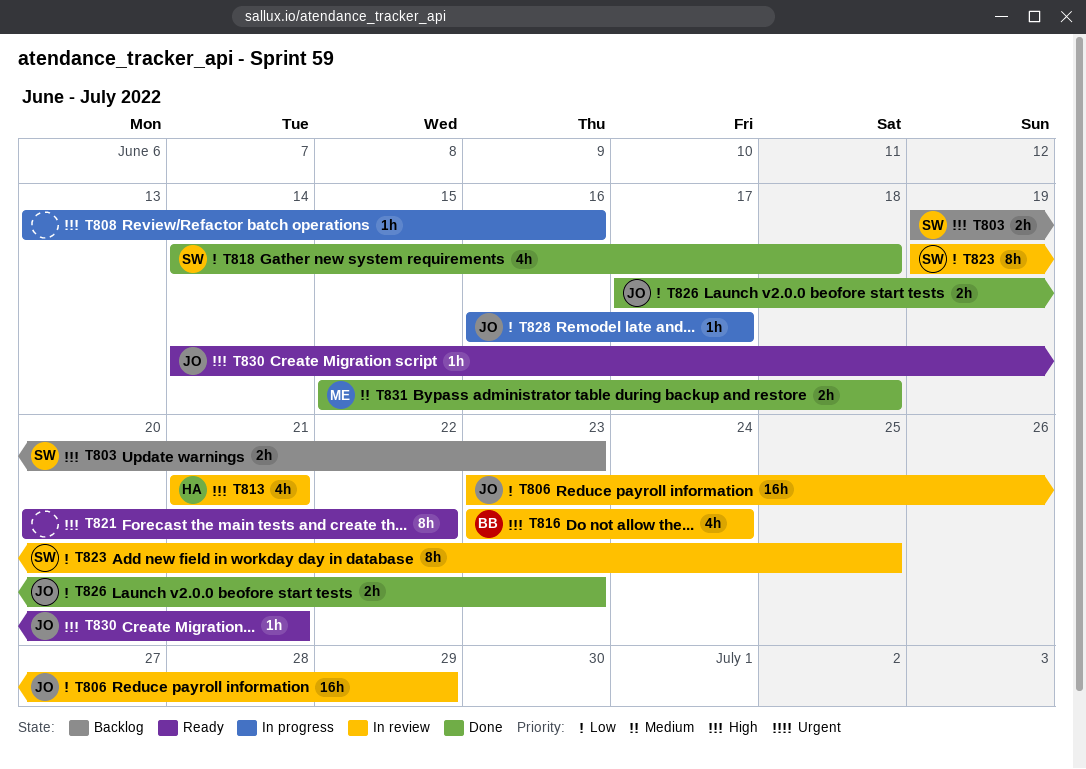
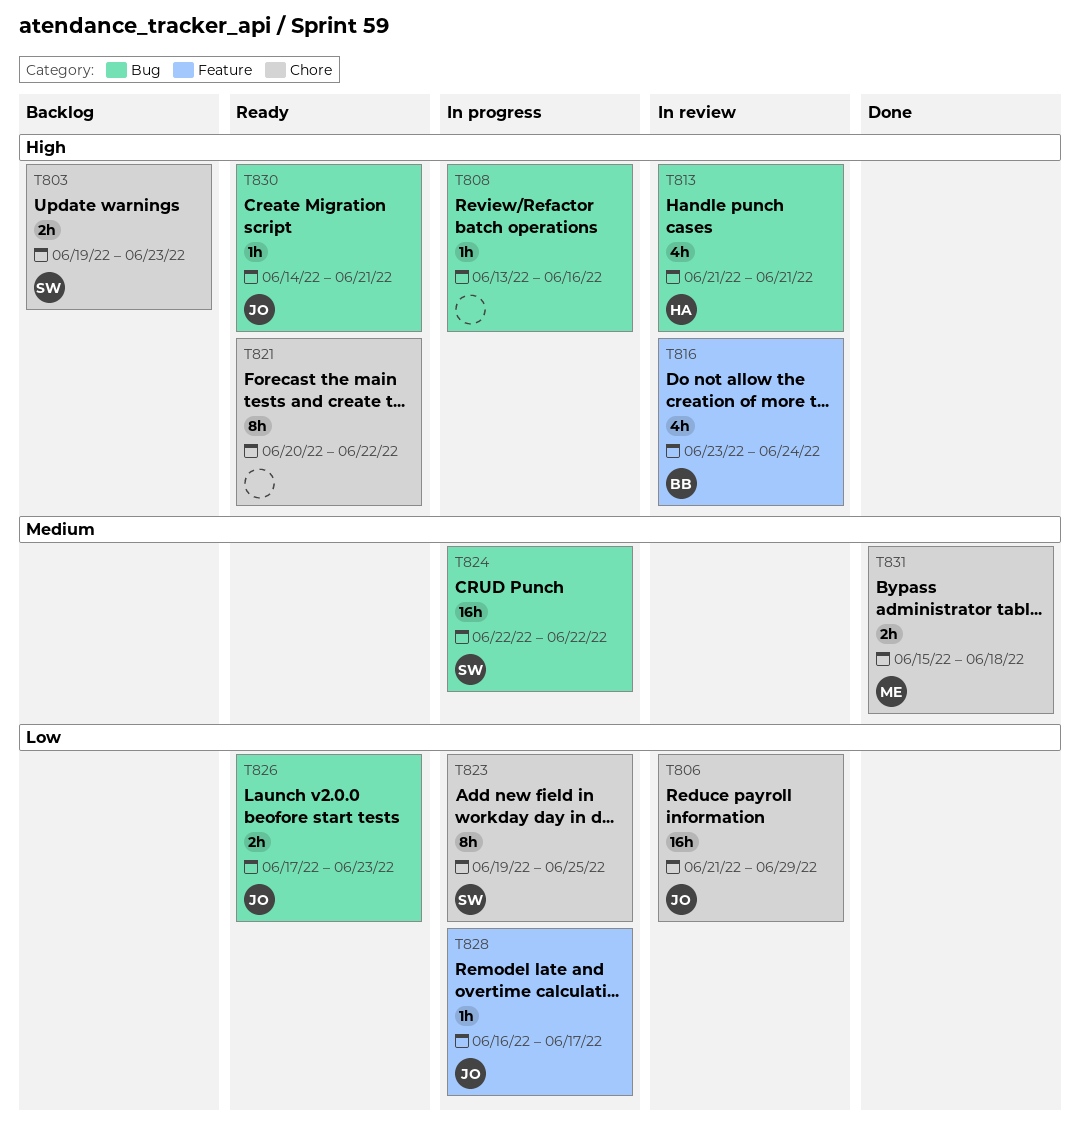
T806, start: Jun 23 -> Jun 21
T818: present -> none
T823, status: In review -> In progress
T824: none -> present
T826, status: Done -> Ready

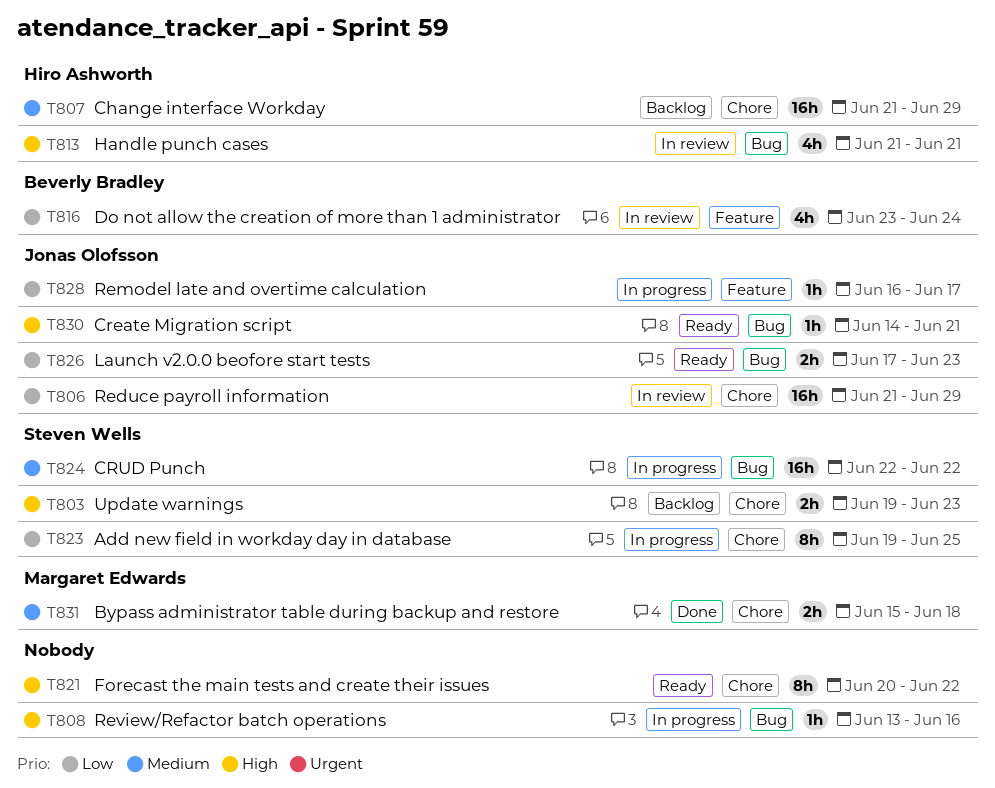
T807: none -> present
T816, priority: High -> Low

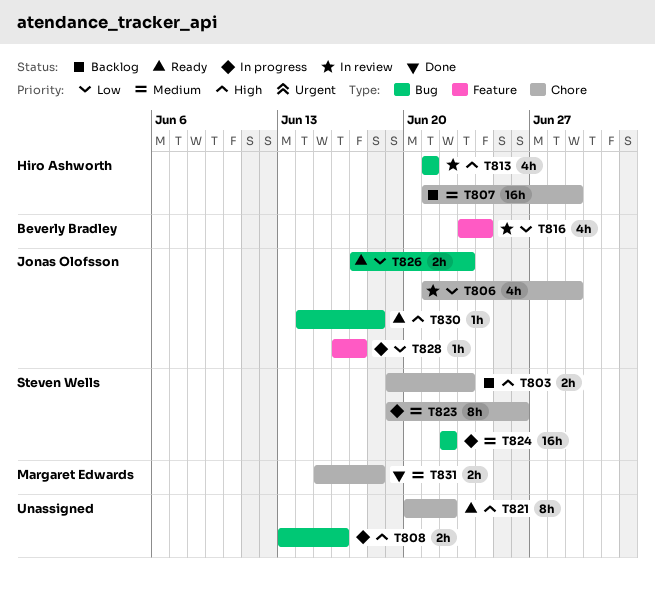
T806, estimate: 16h -> 4h
T808, estimate: 1h -> 2h
T823, priority: Low -> Medium
T823, due: Jun 25 -> Jun 26
T830, due: Jun 21 -> Jun 18

